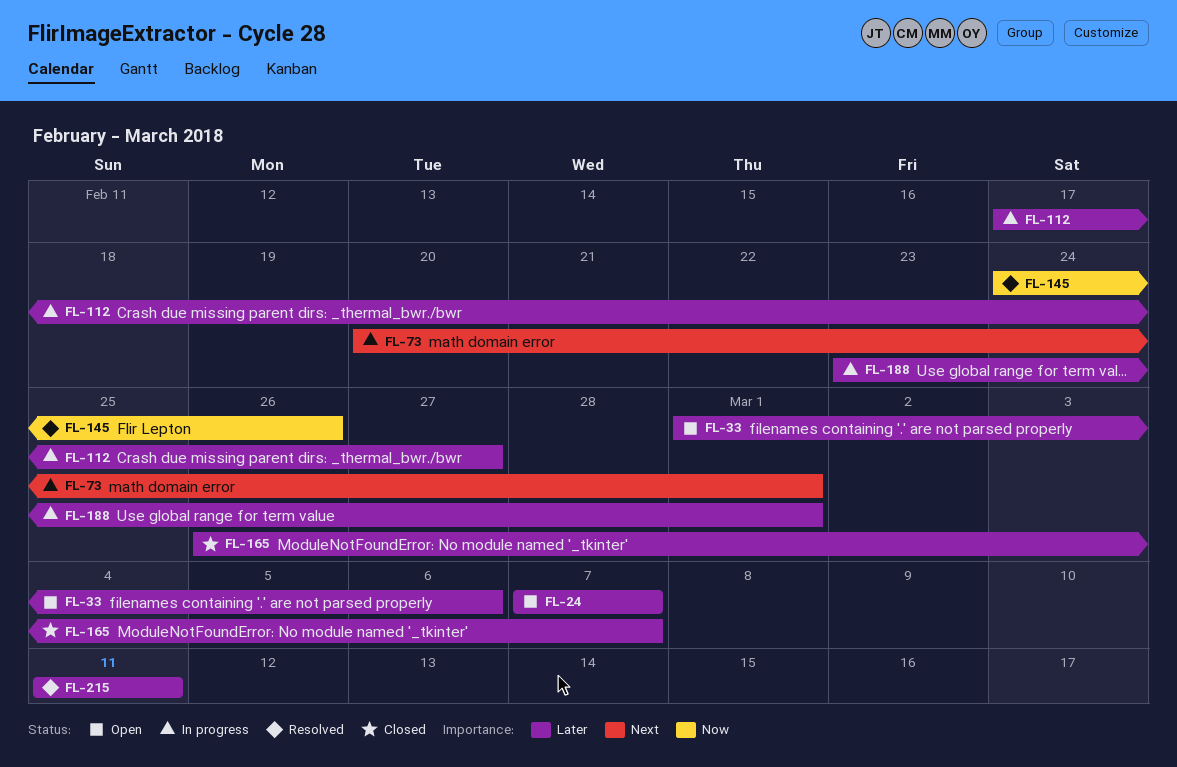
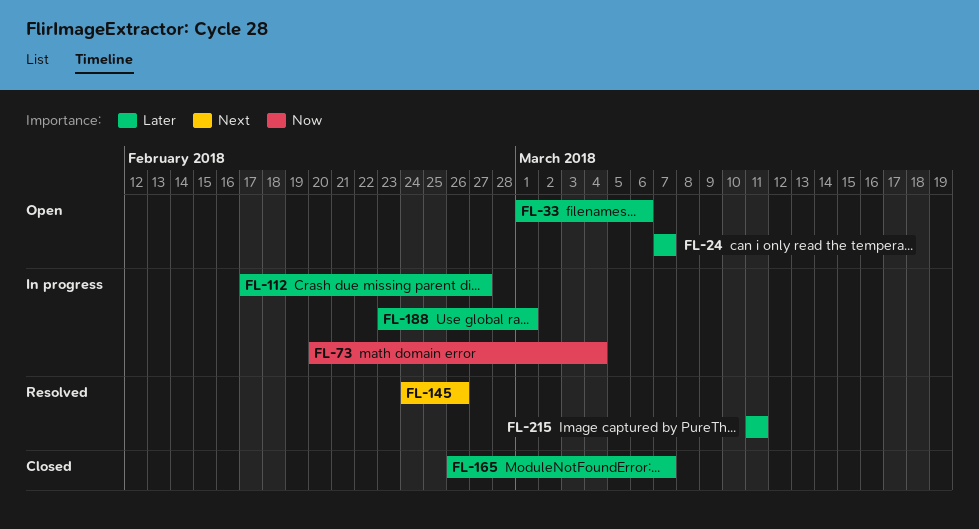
FL-73, priority: Next -> Now
FL-73, due: Mar 1 -> Mar 4
FL-145, priority: Now -> Next

